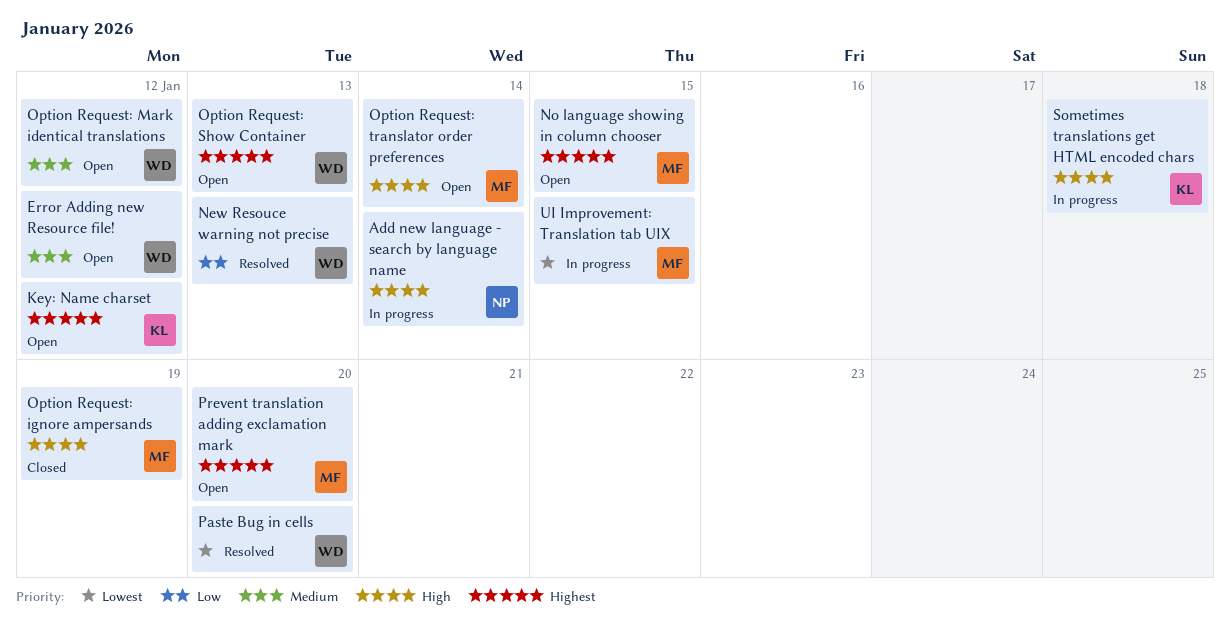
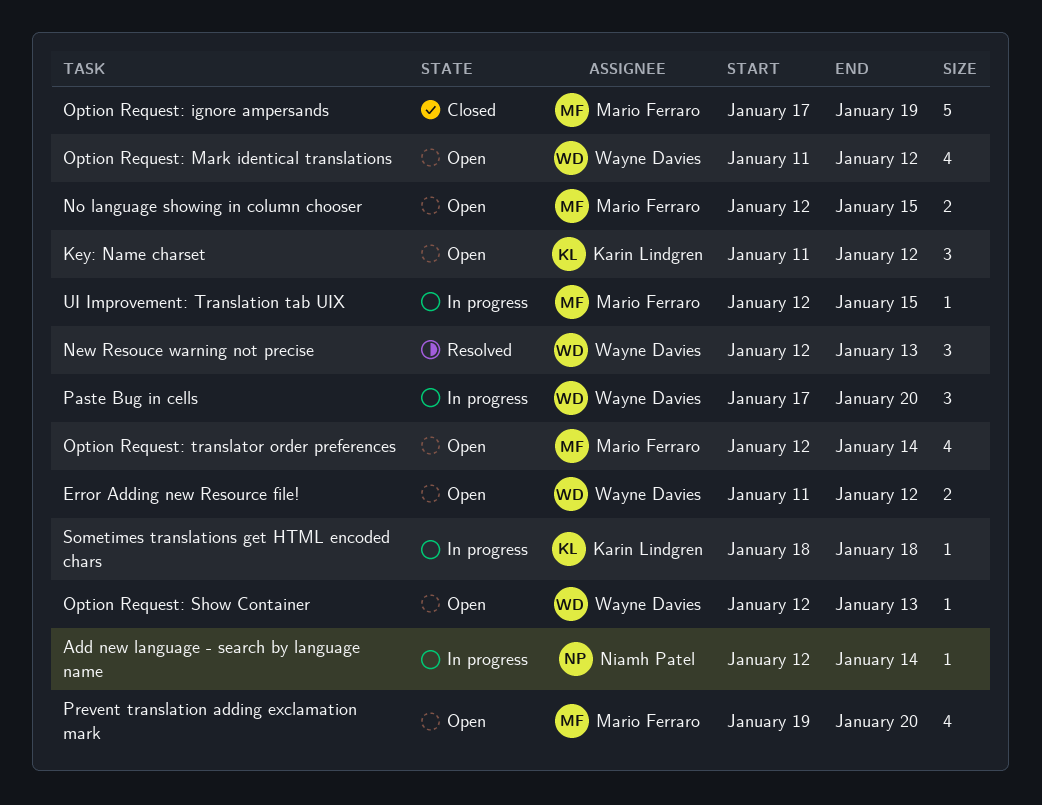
Paste Bug in cells, status: Resolved -> In progress

